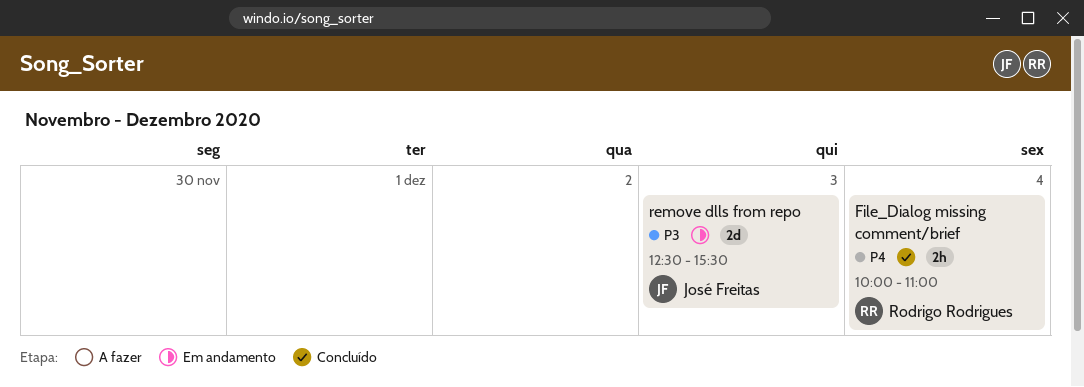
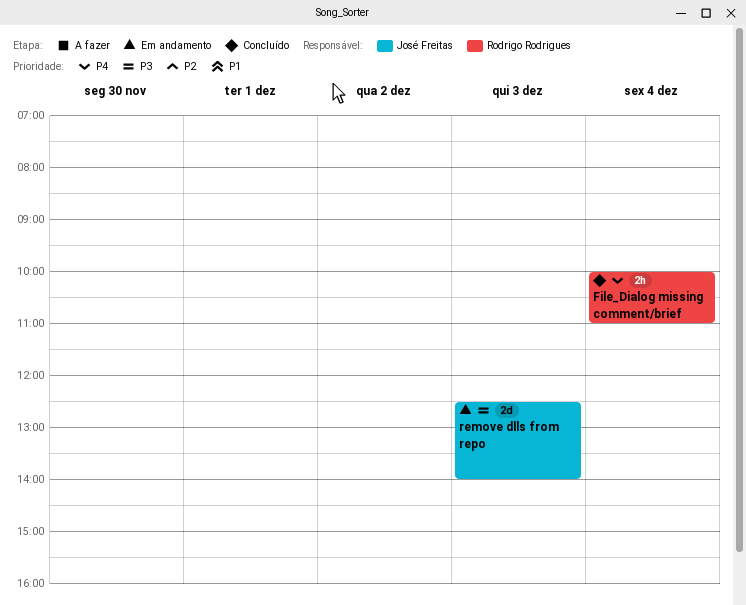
remove dlls from repo, ends: 15:30 -> 14:00

